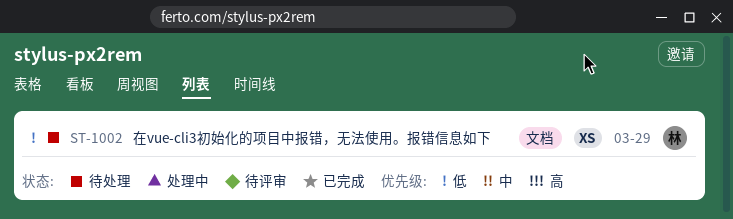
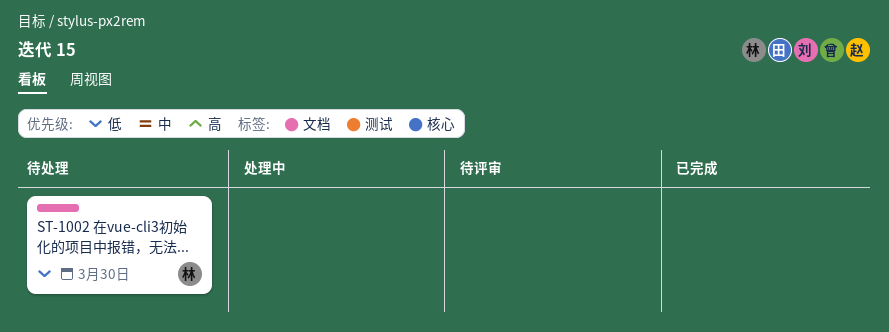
ST-1002, due: Mar 29 -> Mar 30

